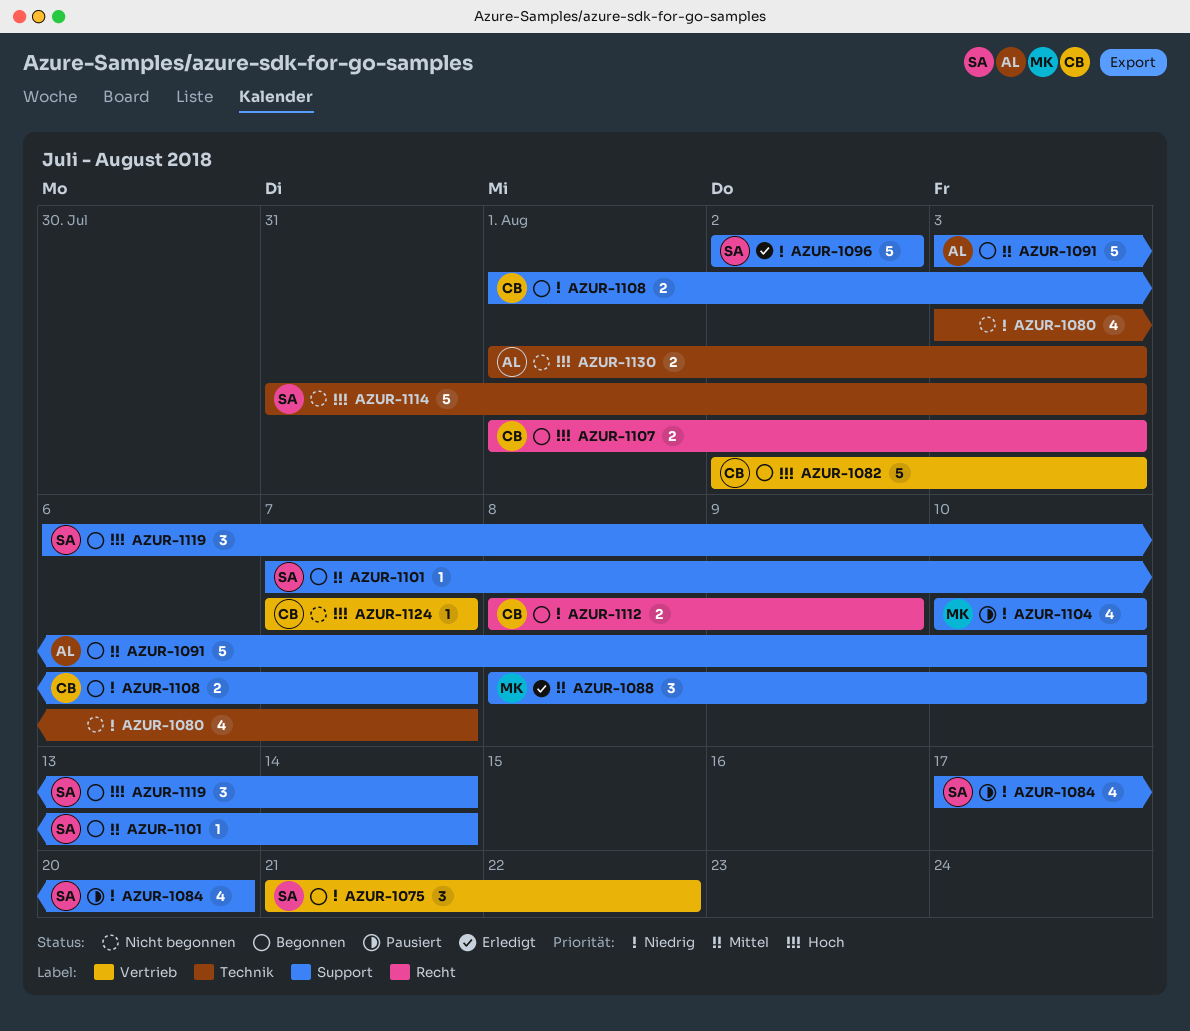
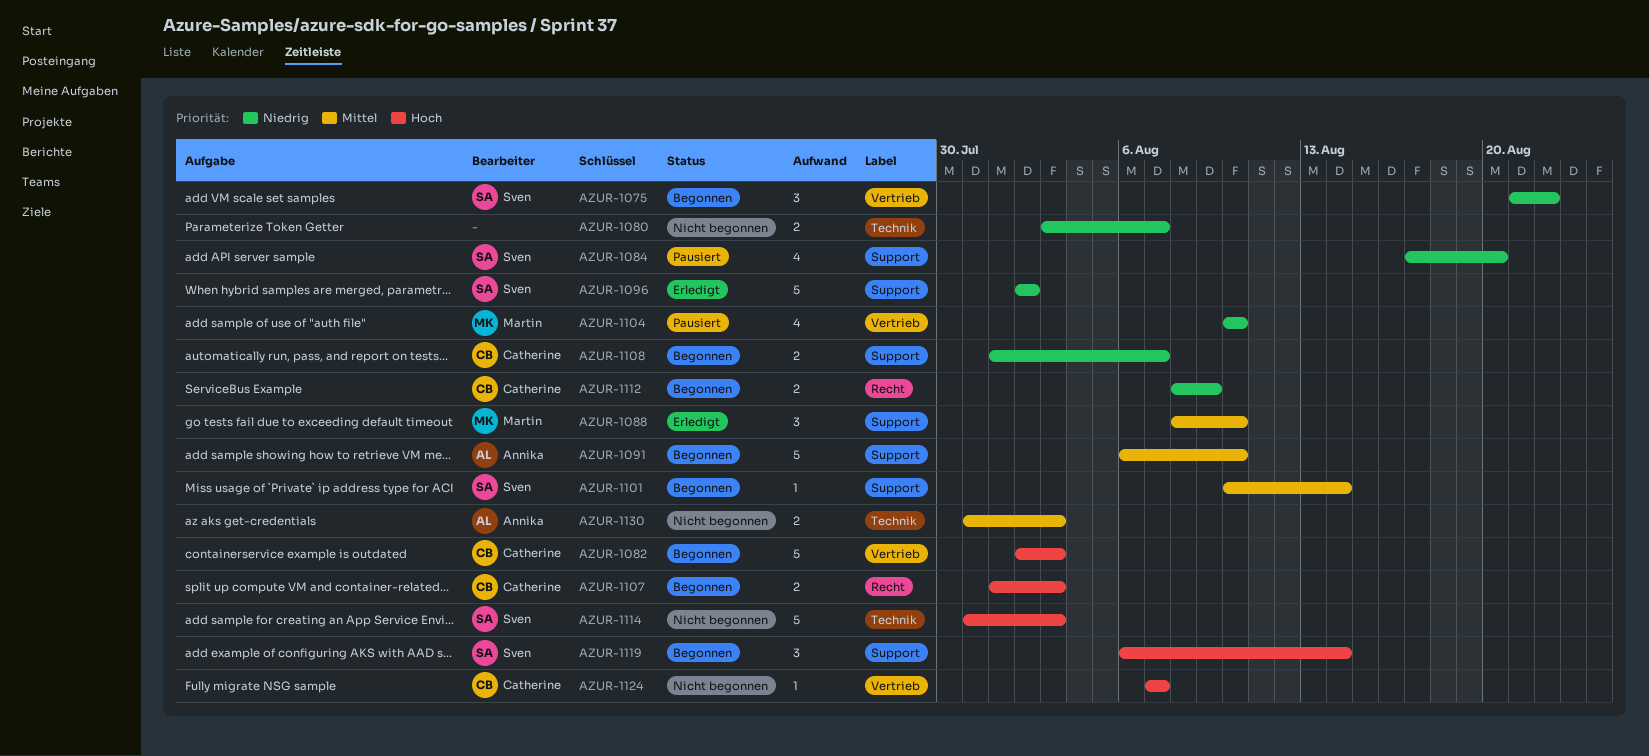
AZUR-1080, estimate: 4 -> 2
AZUR-1091, start: Aug 3 -> Aug 6
AZUR-1101, start: Aug 7 -> Aug 10
AZUR-1104, label: Support -> Vertrieb
AZUR-1130, priority: Hoch -> Mittel
AZUR-1130, start: Aug 1 -> Jul 31

